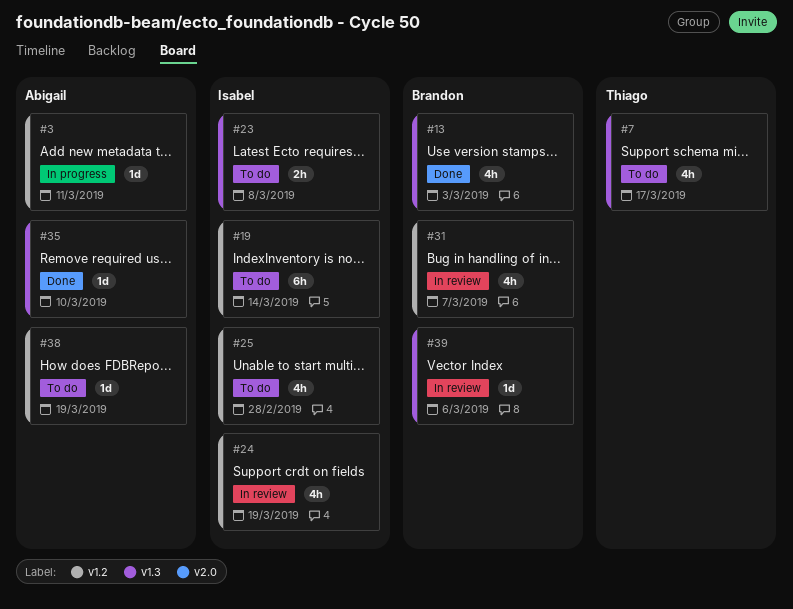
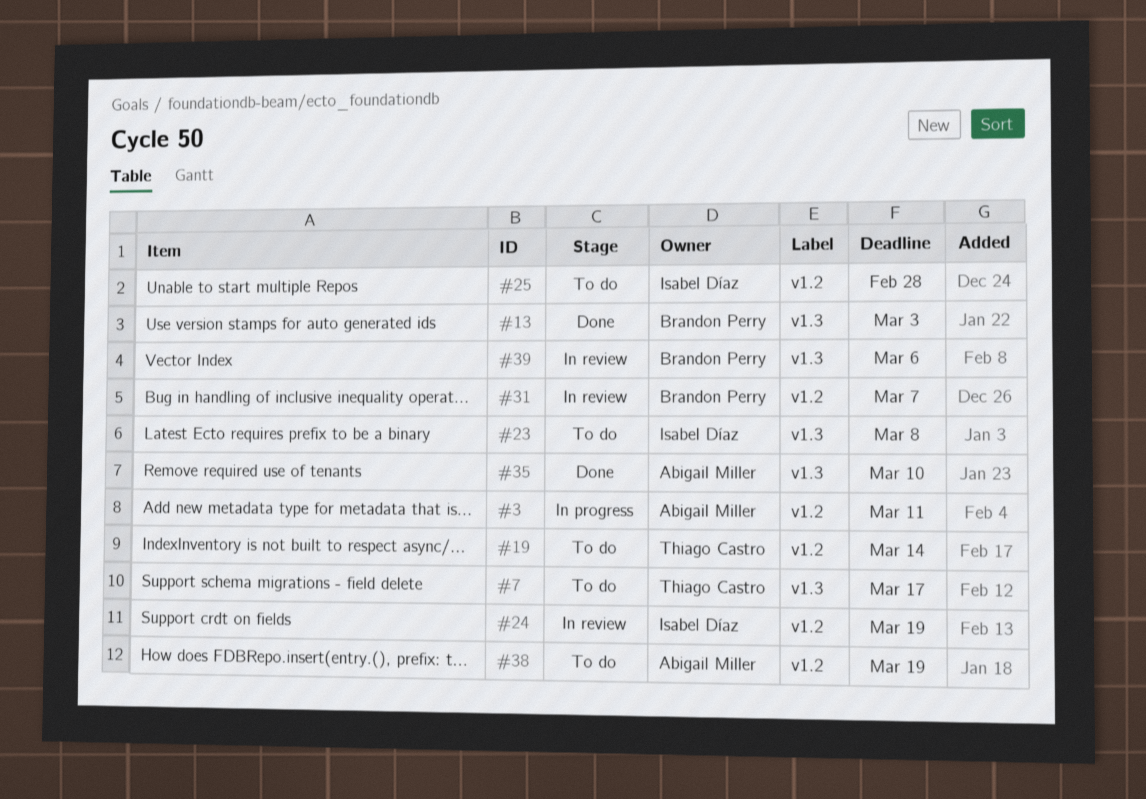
#19, owner: Isabel Díaz -> Thiago Castro

